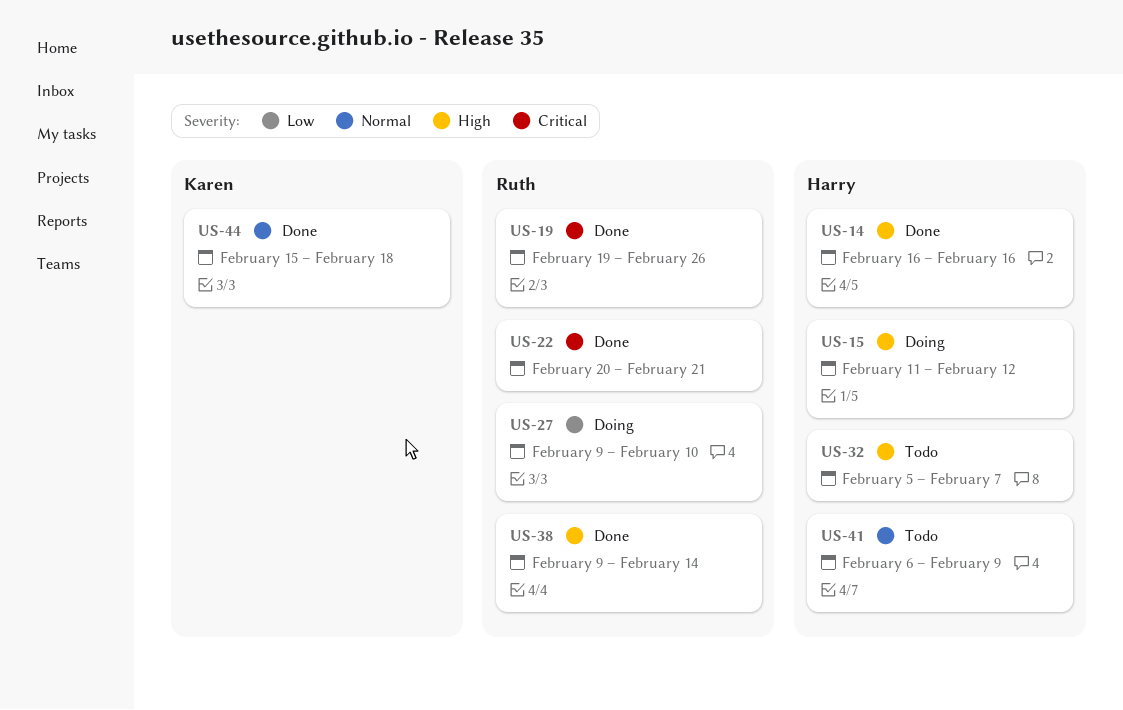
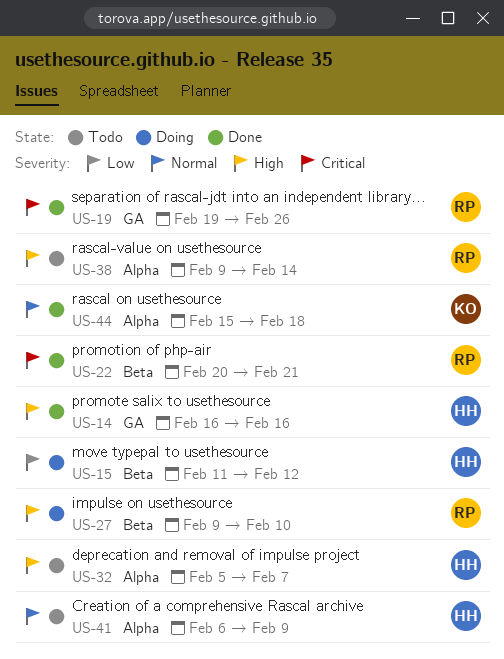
US-15, priority: High -> Low
US-27, priority: Low -> High
US-38, status: Done -> Todo

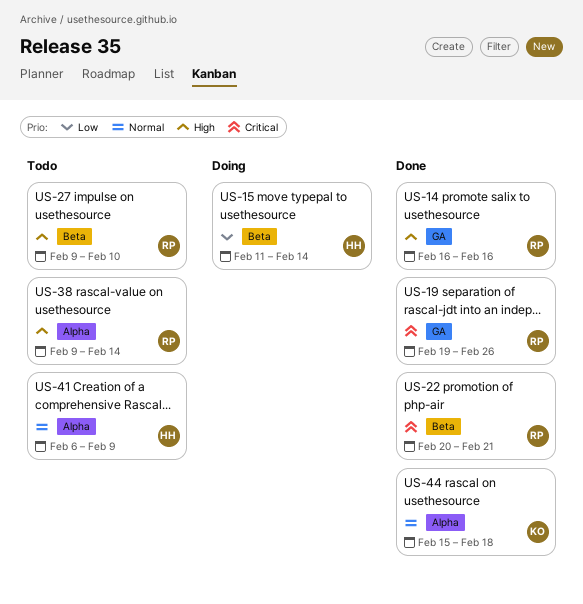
US-14, owner: HH -> RP
US-15, due: Feb 12 -> Feb 14
US-27, status: Doing -> Todo
US-32: present -> none

